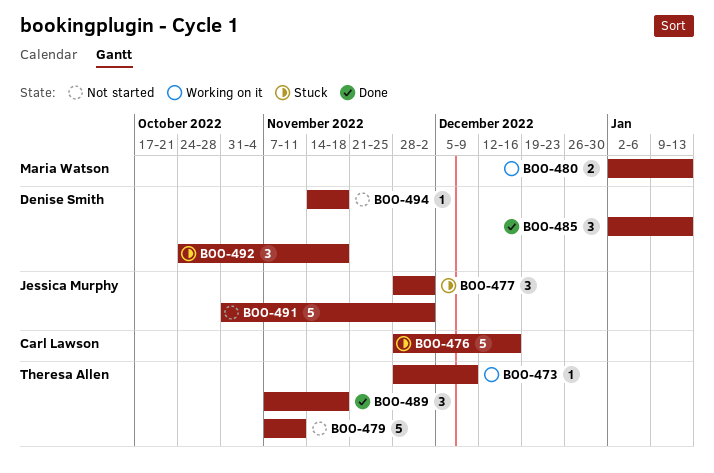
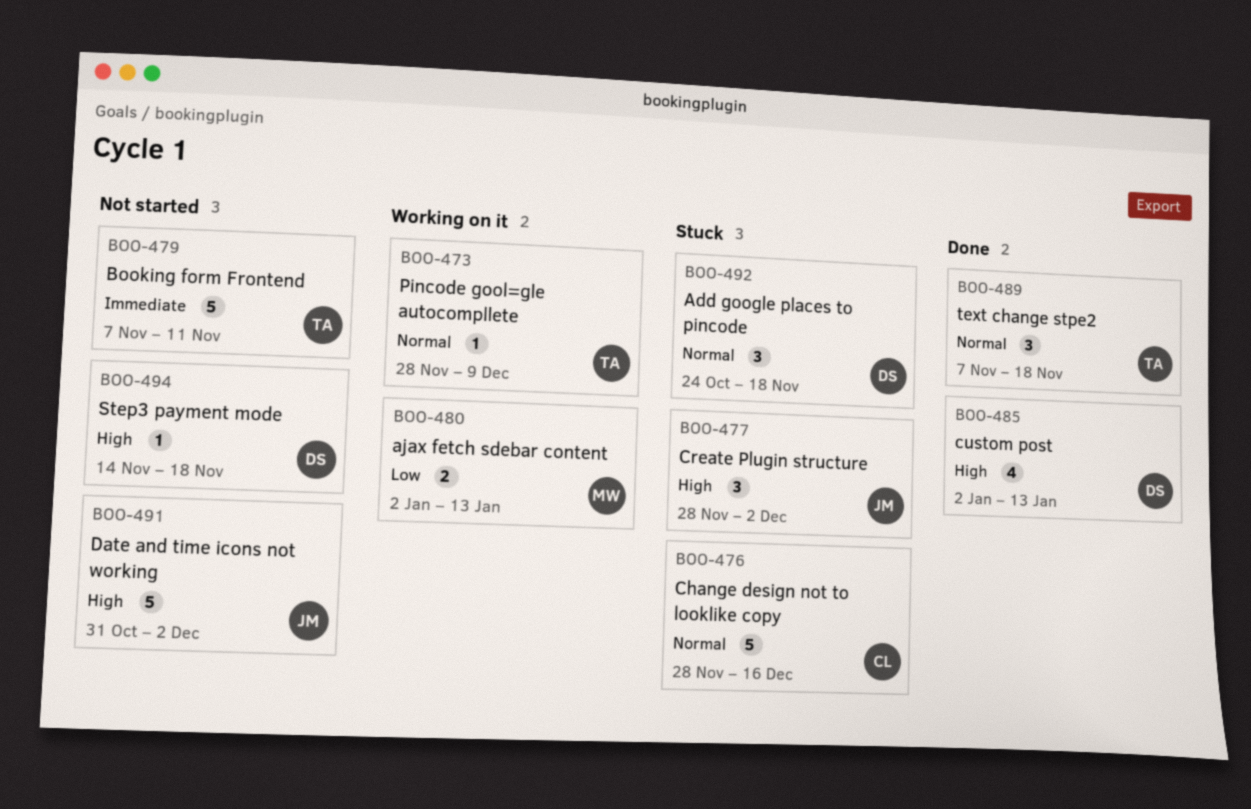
BOO-485, estimate: 3 -> 4

